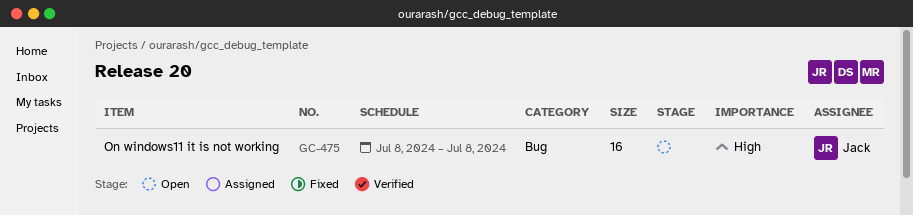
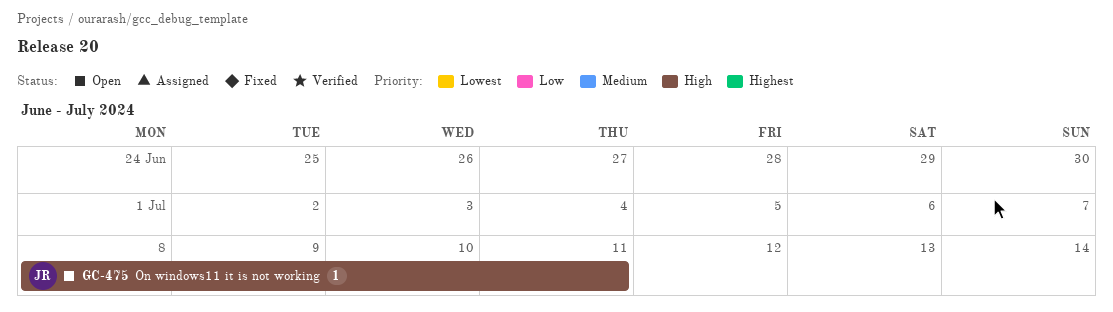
GC-475, estimate: 16 -> 1
GC-475, due: Jul 8 -> Jul 11

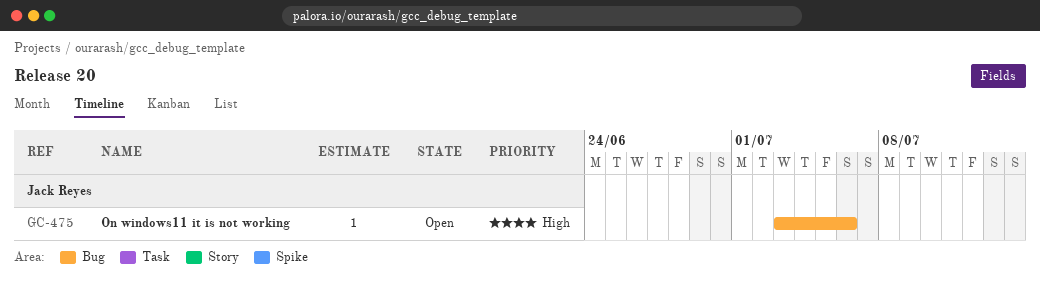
GC-475, start: Jul 8 -> Jul 3
GC-475, due: Jul 11 -> Jul 6

